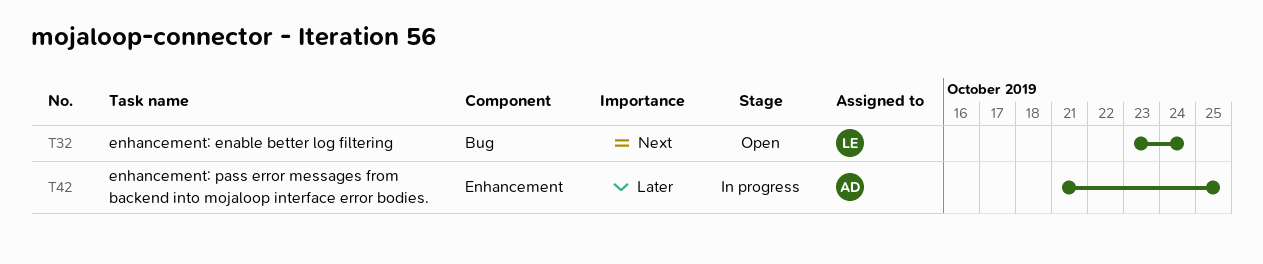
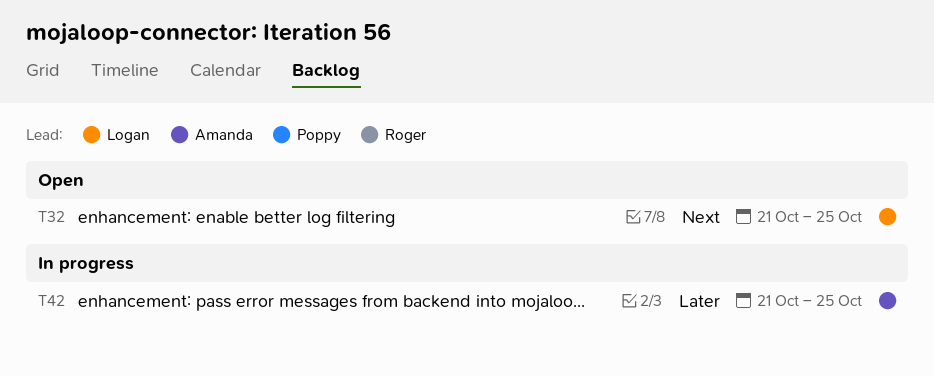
T32, start: Oct 23 -> Oct 21
T32, due: Oct 24 -> Oct 25

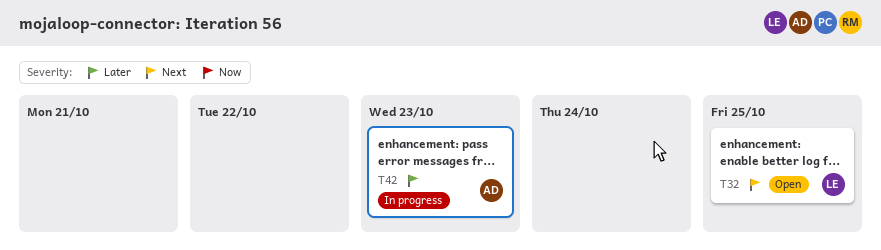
T42, due: Oct 25 -> Oct 23

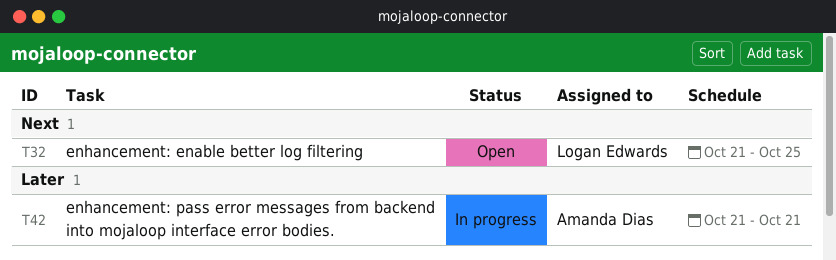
T42, due: Oct 23 -> Oct 21

